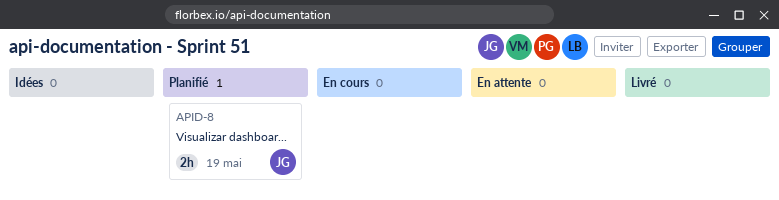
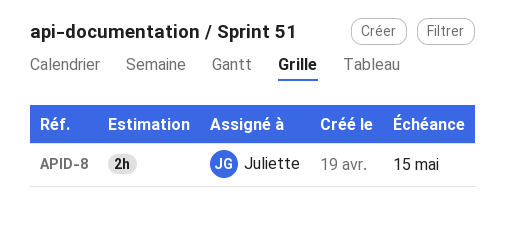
APID-8, due: May 19 -> May 15

